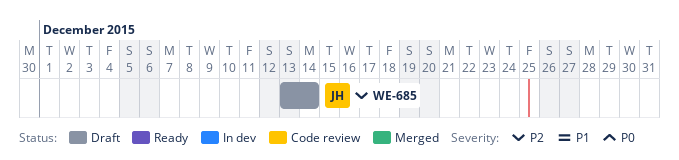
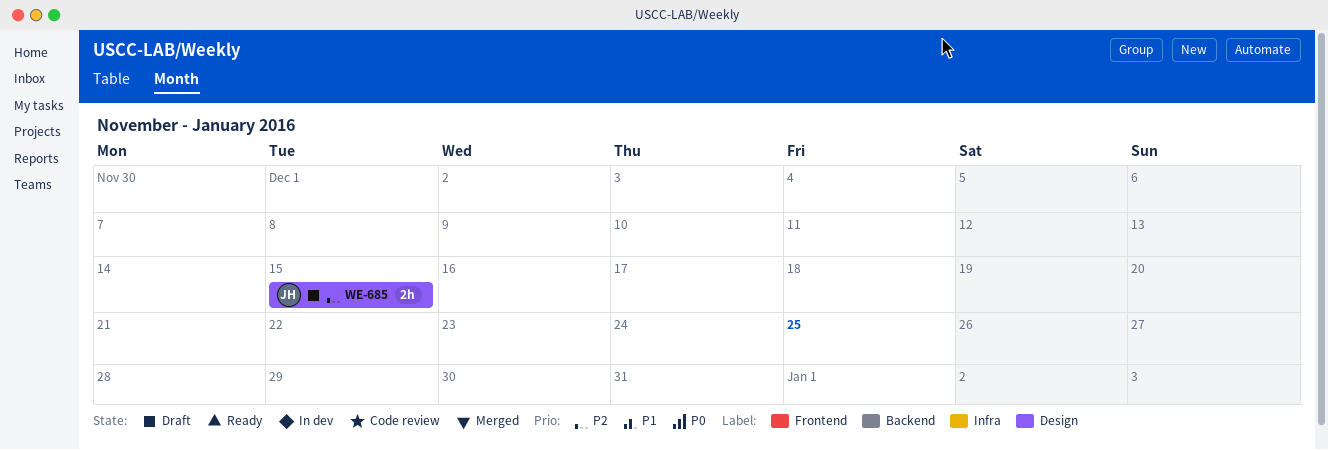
WE-685, start: Dec 13 -> Dec 15
WE-685, due: Dec 14 -> Dec 15

